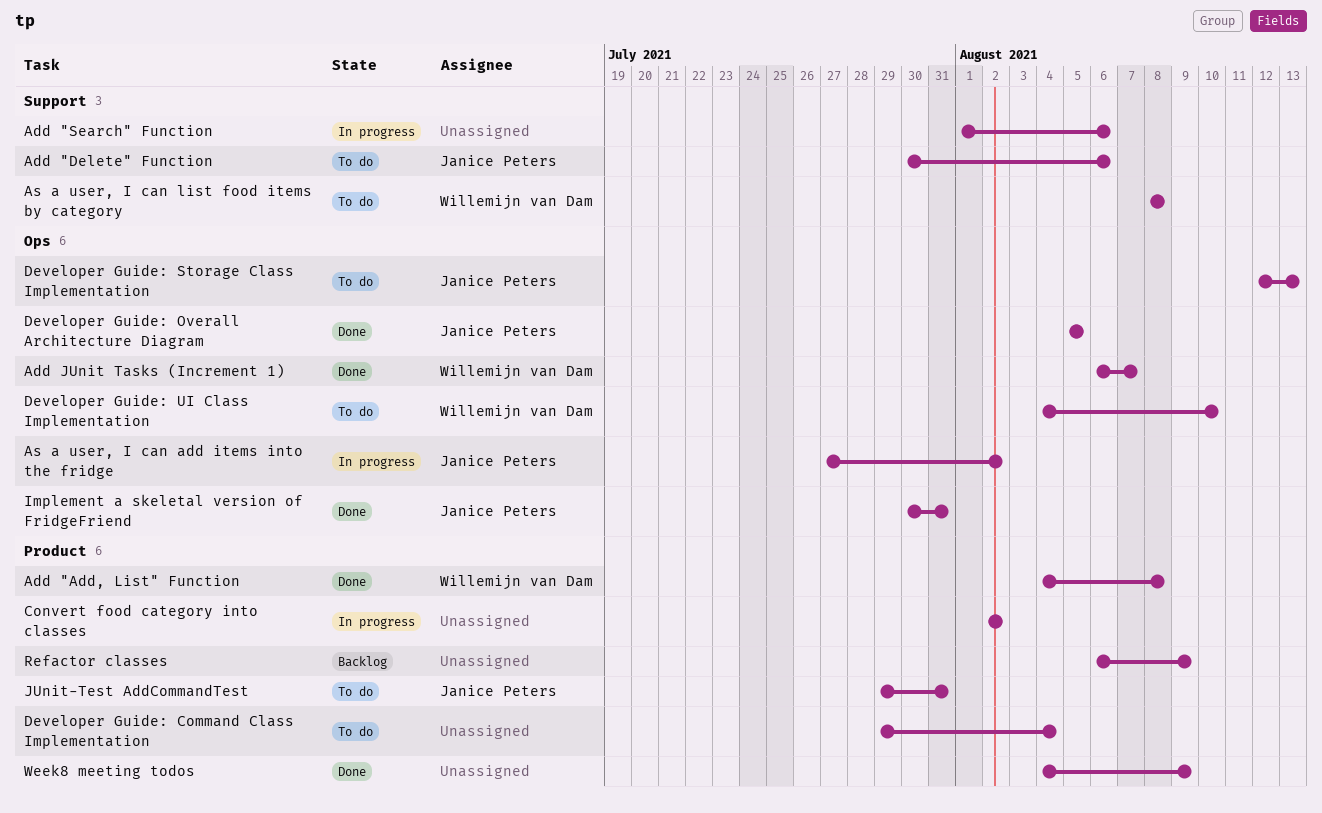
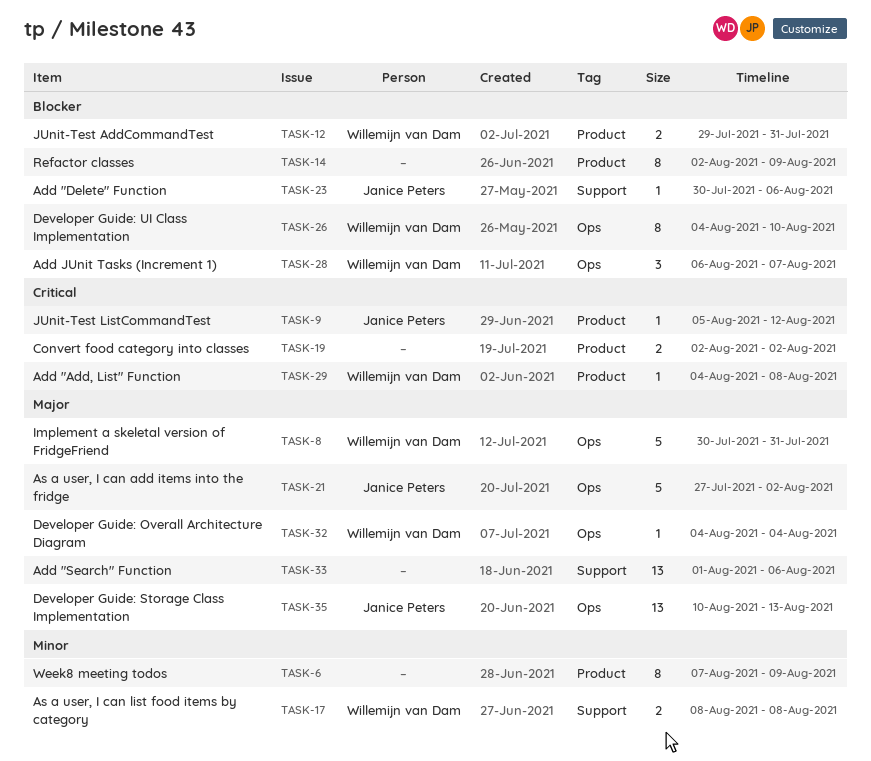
Developer Guide: Command Class Implementation: present -> none
Developer Guide: Overall Architecture Diagram, owner: Janice Peters -> Willemijn van Dam
Developer Guide: Overall Architecture Diagram, start: Aug 5 -> Aug 4
Developer Guide: Overall Architecture Diagram, due: Aug 5 -> Aug 4
Developer Guide: Storage Class Implementation, start: Aug 12 -> Aug 10
Implement a skeletal version of FridgeFriend, owner: Janice Peters -> Willemijn van Dam
JUnit-Test AddCommandTest, owner: Janice Peters -> Willemijn van Dam
JUnit-Test ListCommandTest: none -> present
Refactor classes, start: Aug 6 -> Aug 2
Week8 meeting todos, start: Aug 4 -> Aug 7

